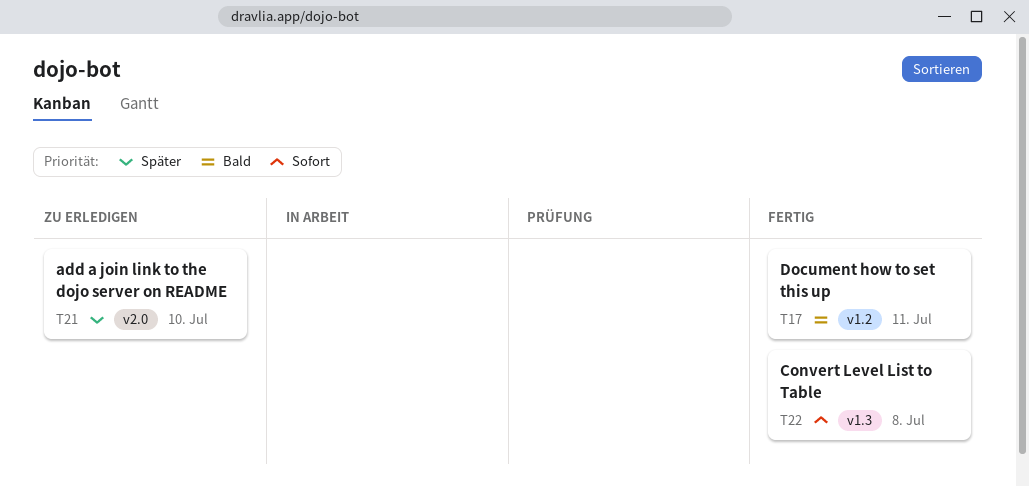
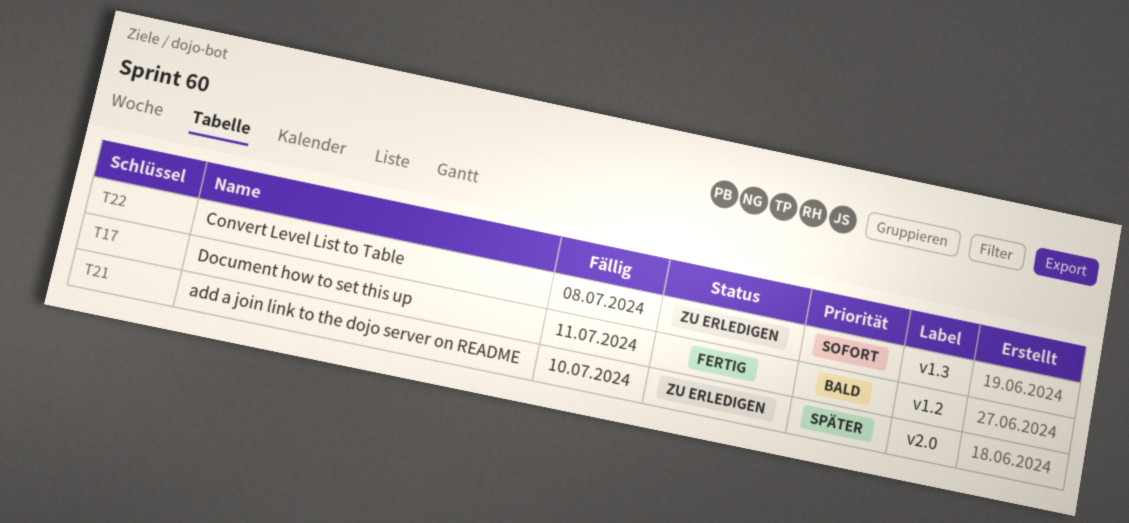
T22, status: Fertig -> Zu erledigen

